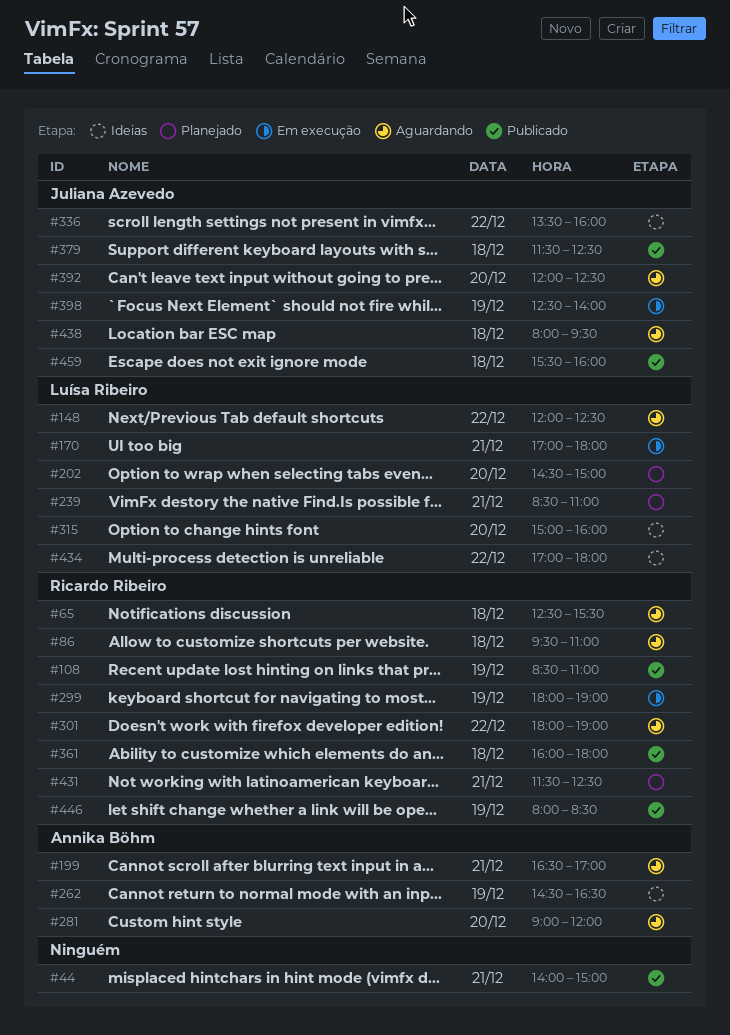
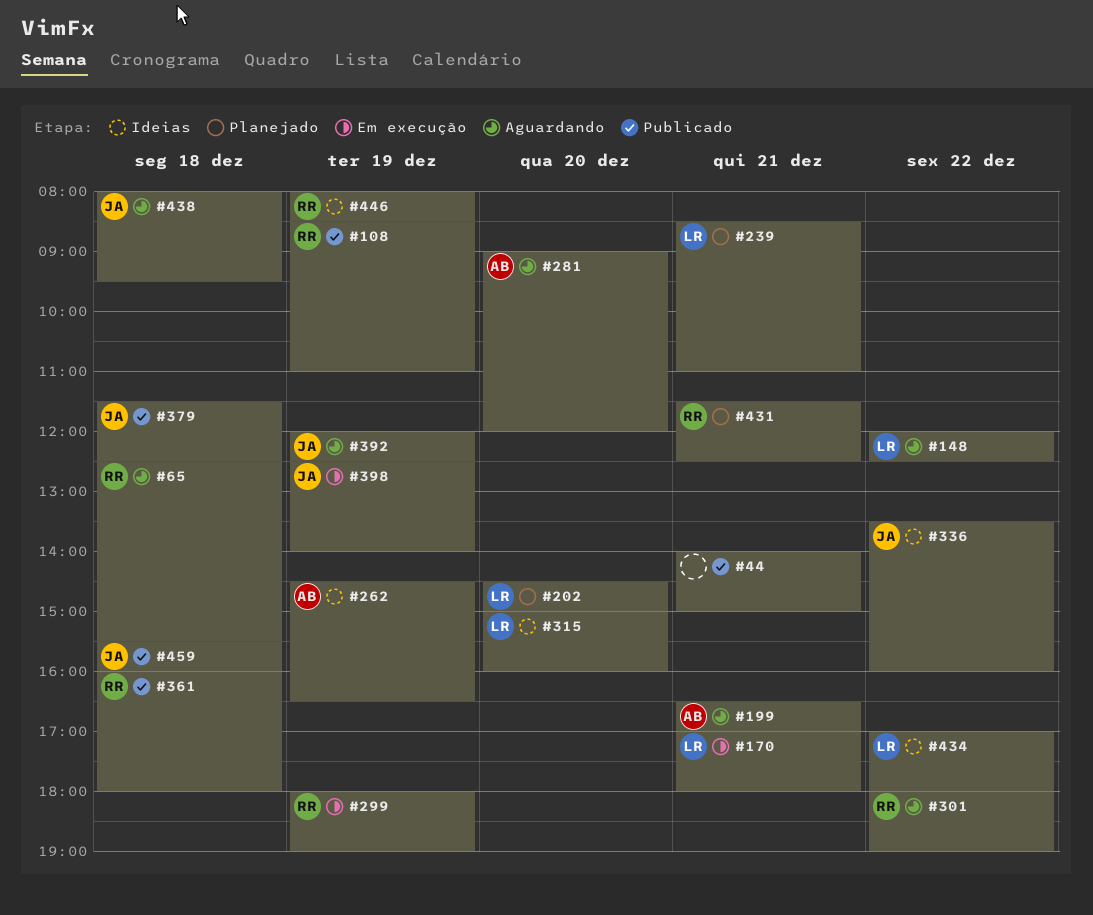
#86: present -> none
#392, day: Dec 20 -> Dec 19
#446, status: Publicado -> Ideias

